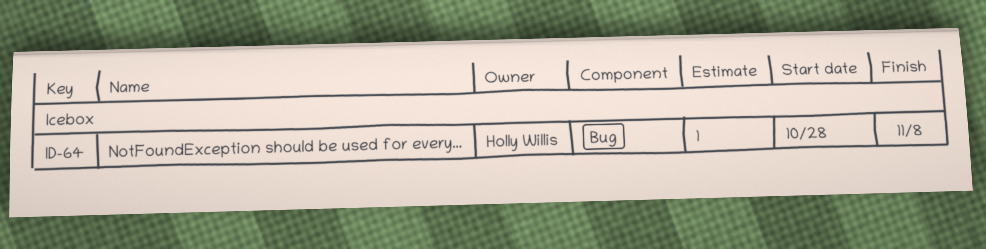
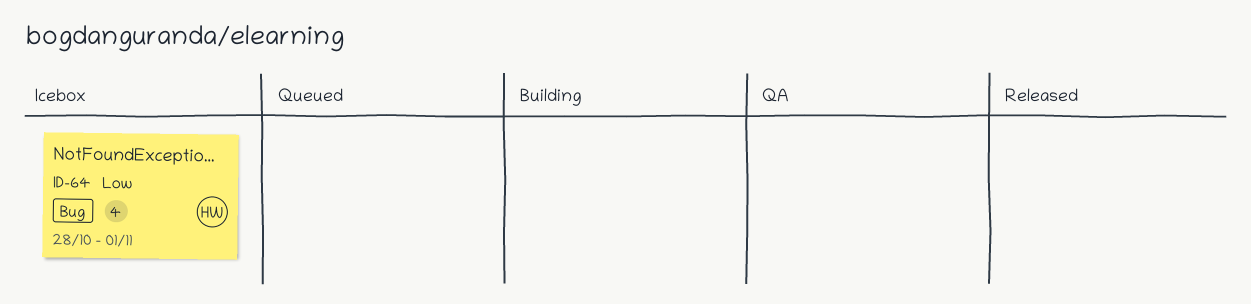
ID-64, estimate: 1 -> 4
ID-64, due: Nov 8 -> Nov 1

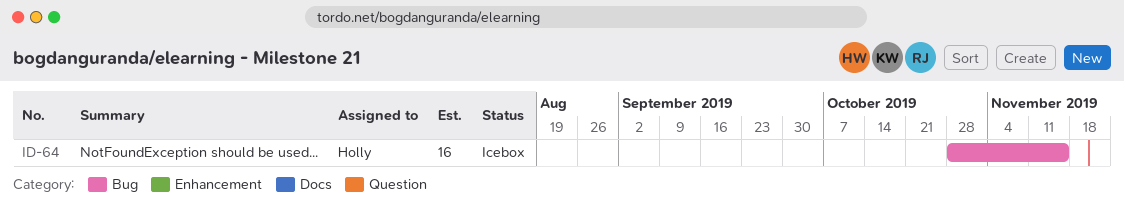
ID-64, estimate: 4 -> 16
ID-64, due: Nov 1 -> Nov 15

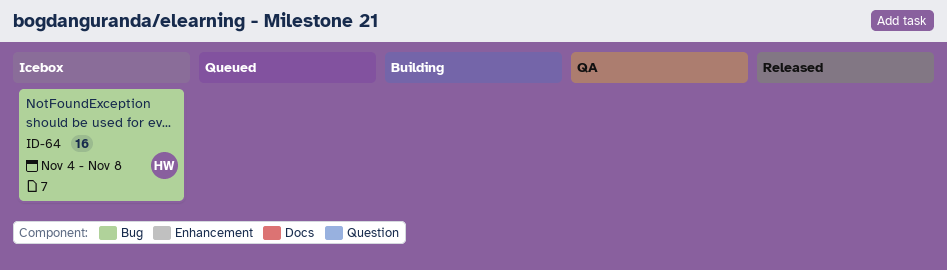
ID-64, start: Oct 28 -> Nov 4
ID-64, due: Nov 15 -> Nov 8

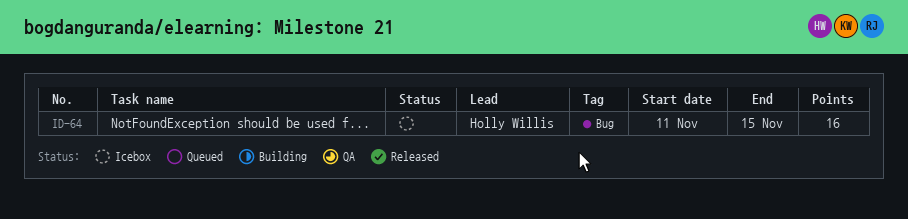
ID-64, start: Nov 4 -> Nov 11
ID-64, due: Nov 8 -> Nov 15

